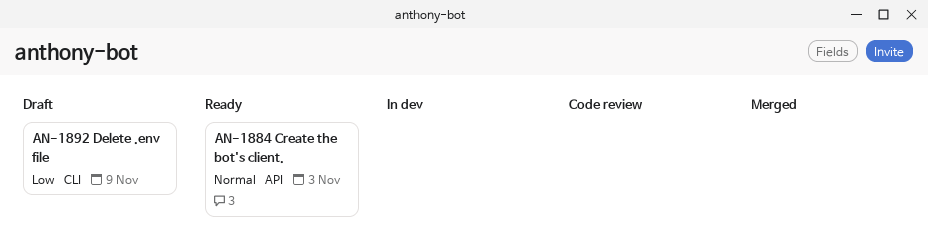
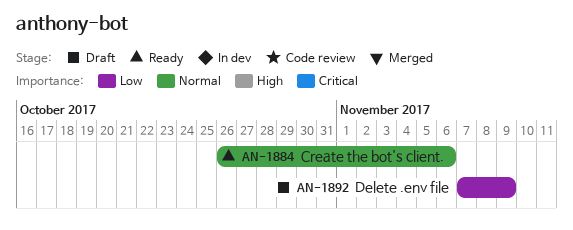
AN-1884, due: Nov 3 -> Nov 6

